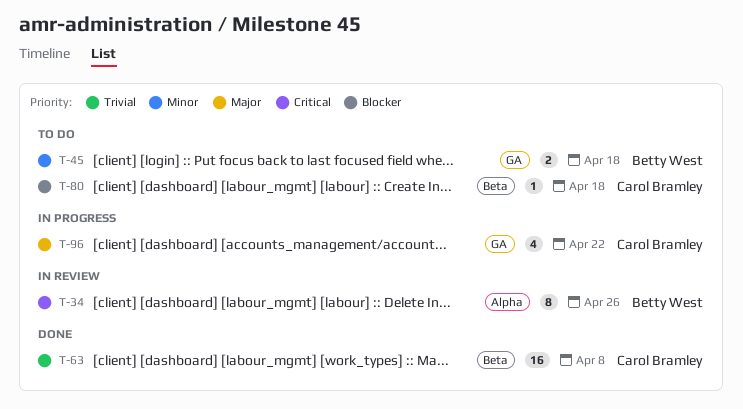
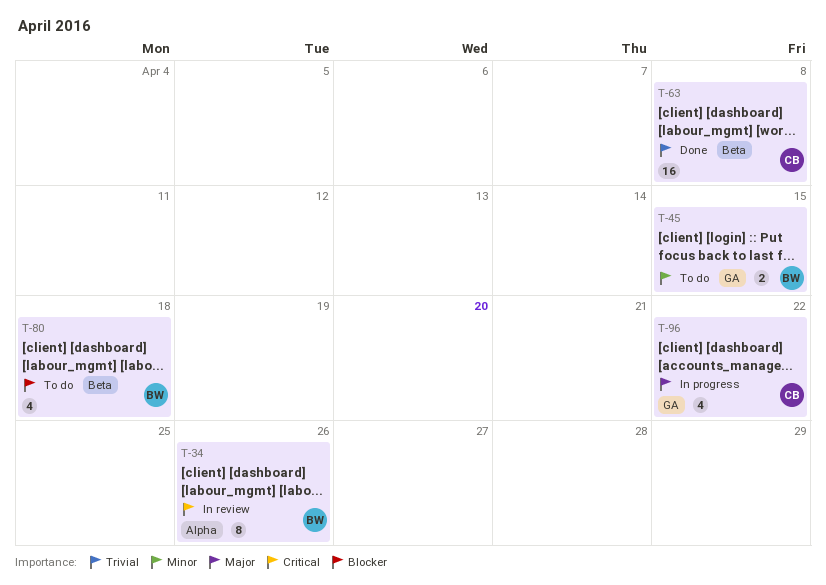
T-45, due: Apr 18 -> Apr 15
T-80, owner: Carol Bramley -> Betty West
T-80, estimate: 1 -> 4

